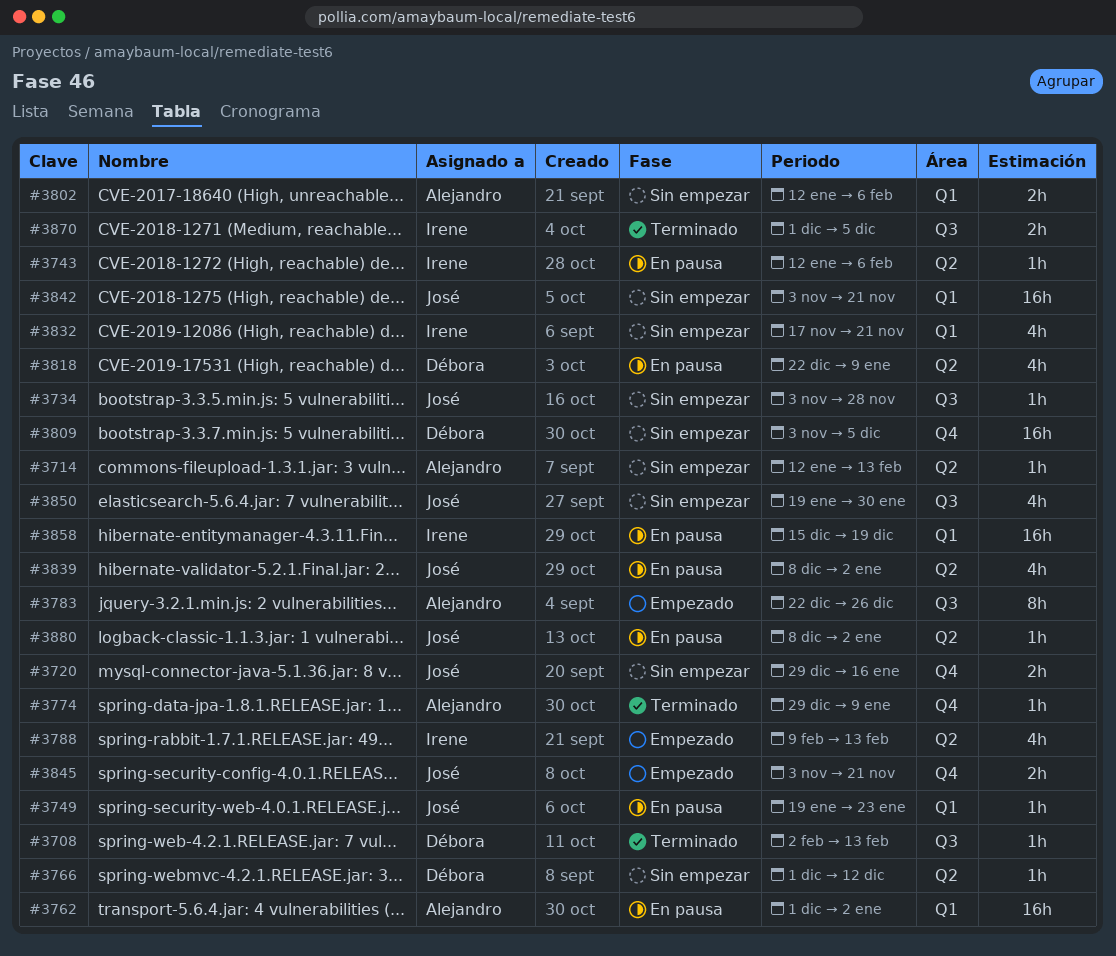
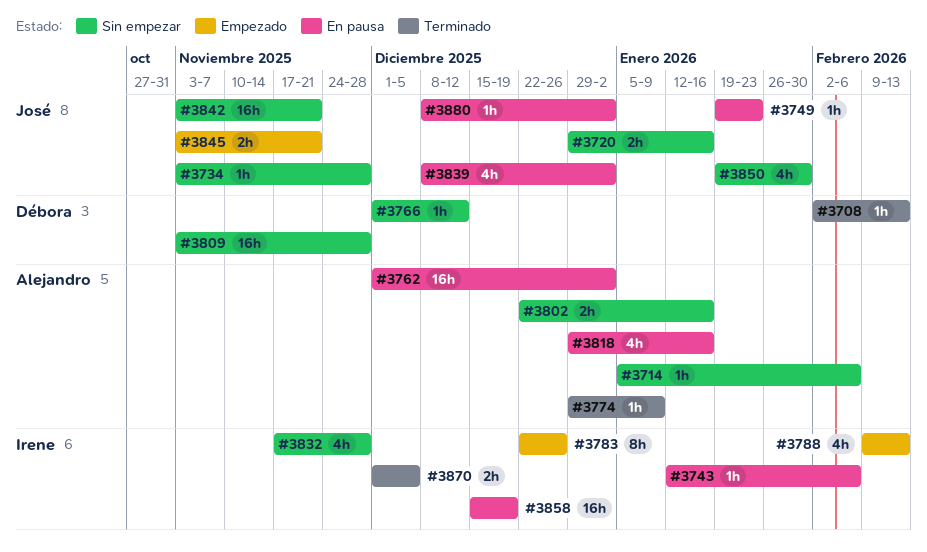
#3714, start: Jan 12 -> Jan 5
#3714, due: Feb 13 -> Feb 6
#3783, owner: Alejandro -> Irene
#3802, start: Jan 12 -> Dec 22
#3802, due: Feb 6 -> Jan 16
#3809, due: Dec 5 -> Nov 28
#3818, owner: Débora -> Alejandro
#3818, start: Dec 22 -> Dec 29
#3818, due: Jan 9 -> Jan 16
#3832, due: Nov 21 -> Nov 28

